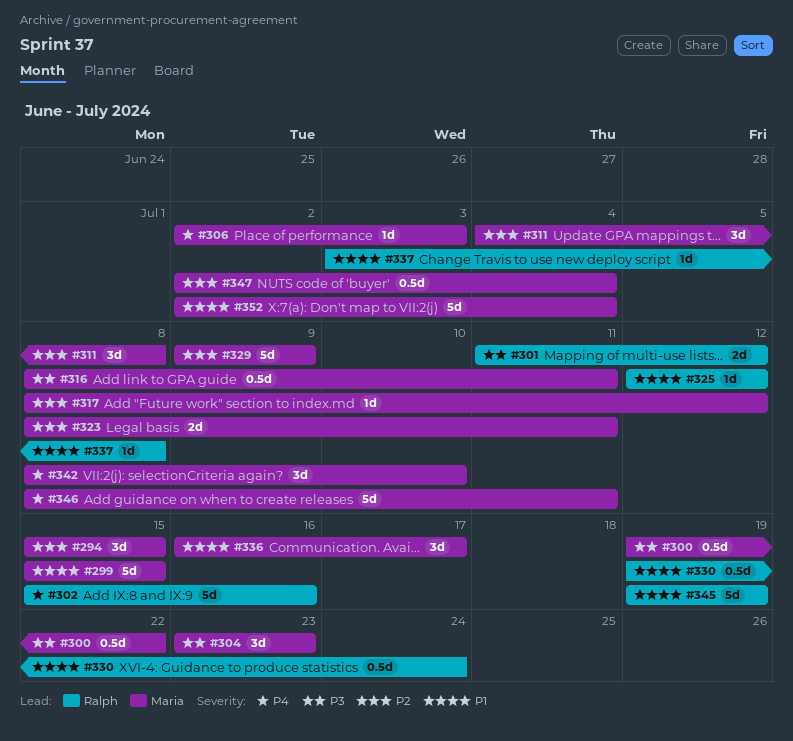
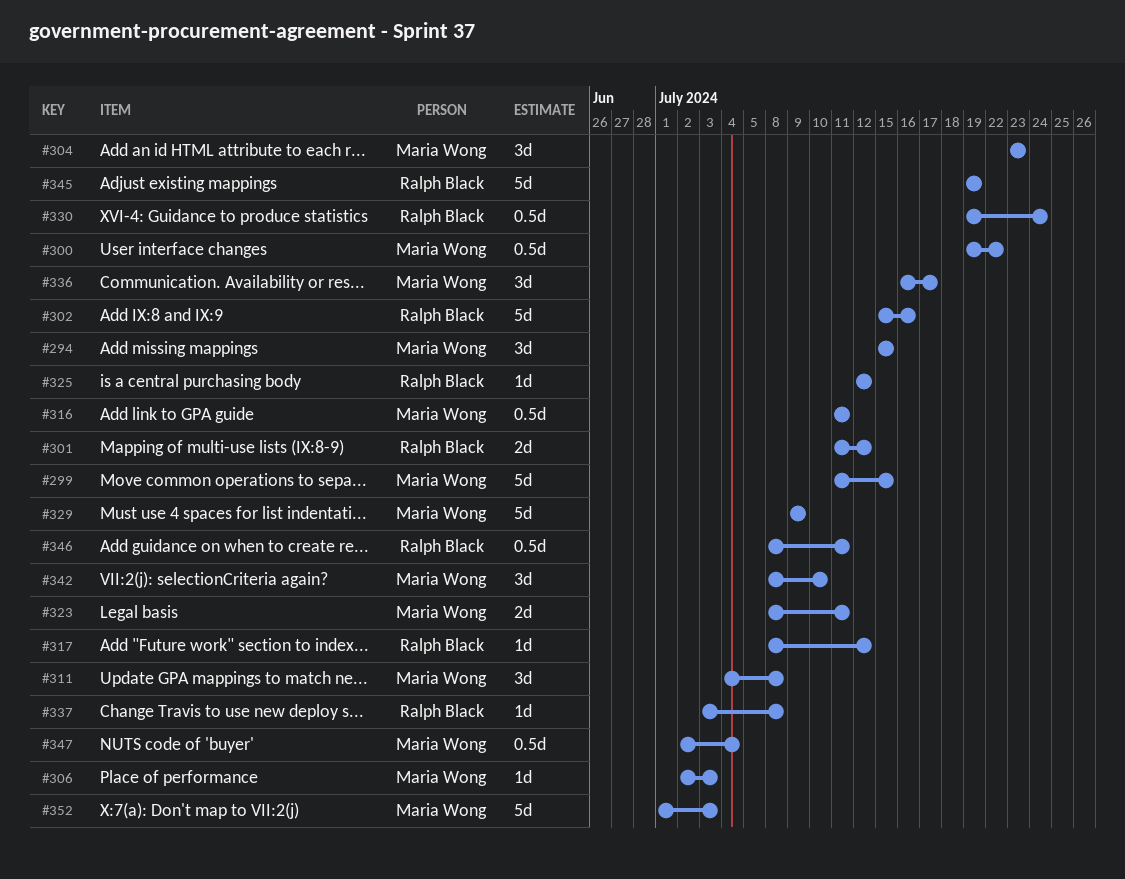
#299, start: Jul 15 -> Jul 11
#316, start: Jul 8 -> Jul 11
#317, owner: Maria Wong -> Ralph Black
#346, owner: Maria Wong -> Ralph Black
#346, estimate: 5d -> 0.5d
#352, start: Jul 2 -> Jul 1
#352, due: Jul 4 -> Jul 3

